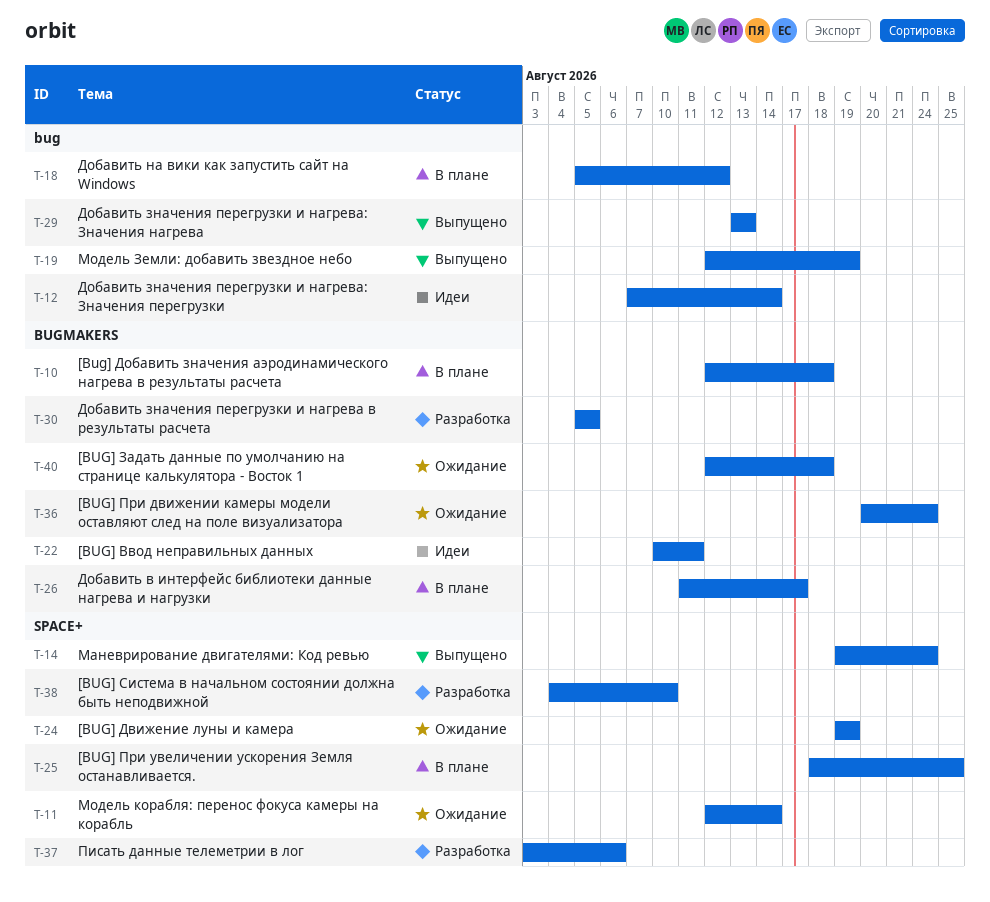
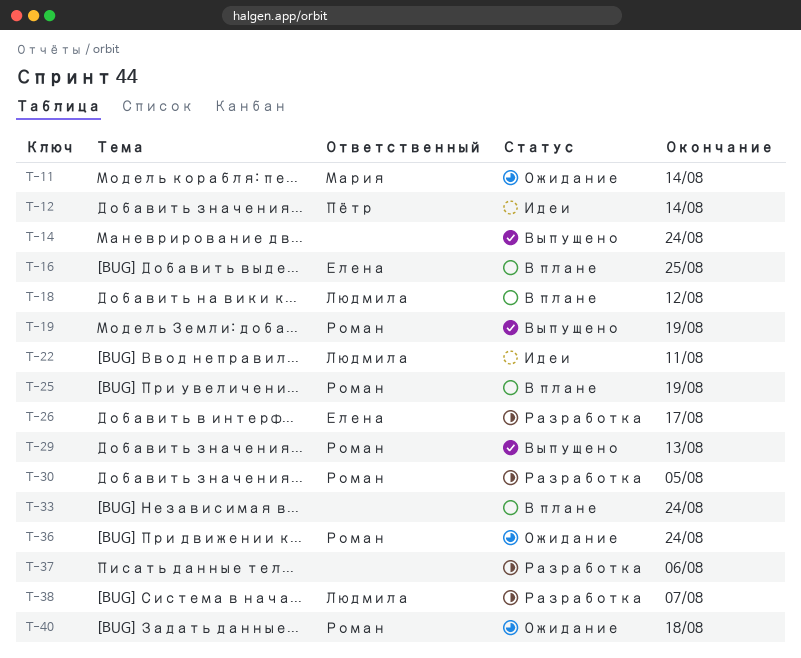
T-10: present -> none
T-16: none -> present
T-24: present -> none
T-25, due: Aug 25 -> Aug 19
T-26, status: В плане -> Разработка
T-33: none -> present
T-38, due: Aug 10 -> Aug 7

